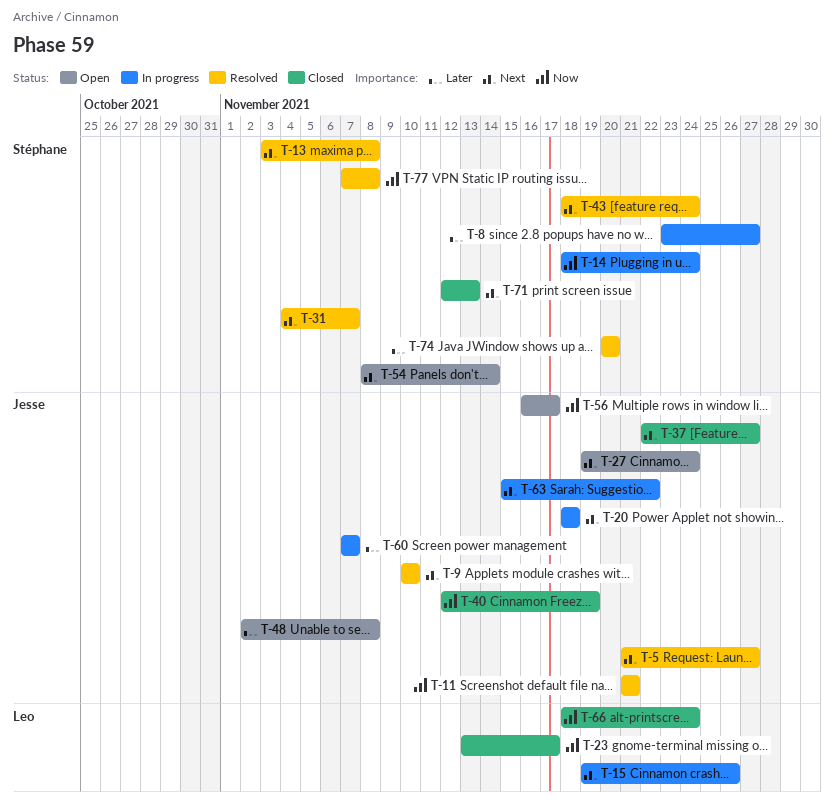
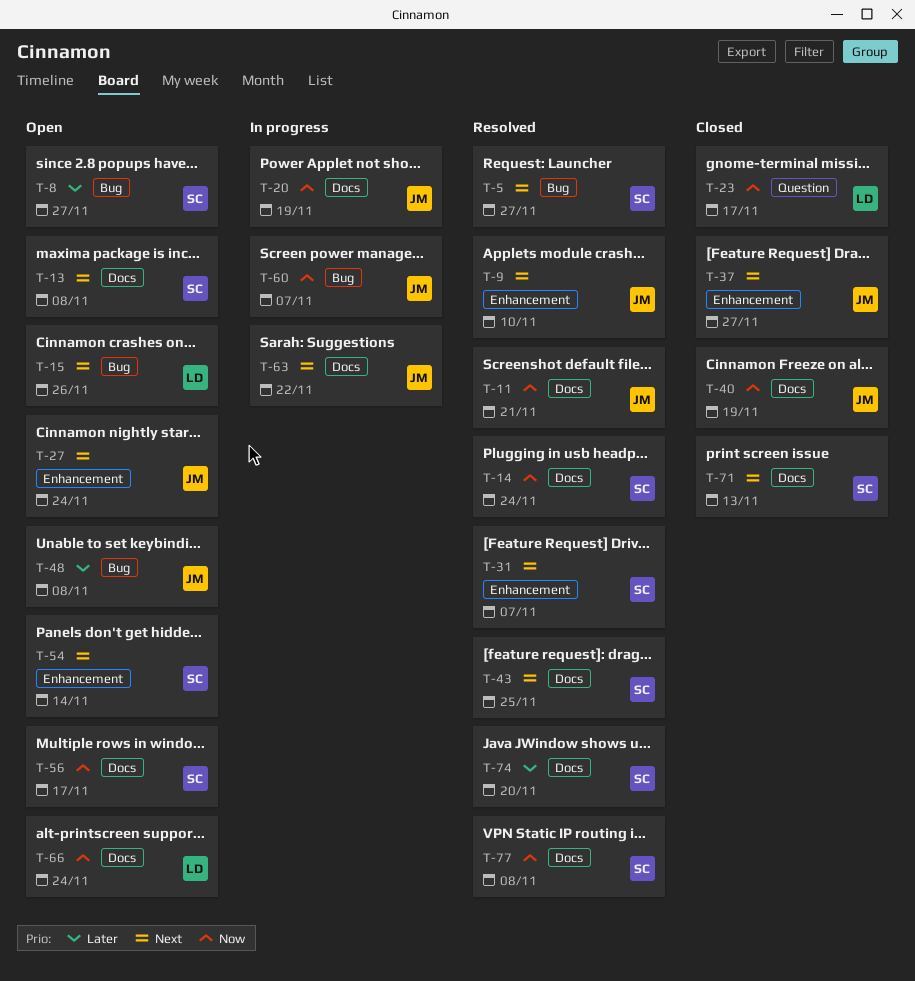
T-5, owner: Jesse -> Stéphane
T-8, status: In progress -> Open
T-13, status: Resolved -> Open
T-14, status: In progress -> Resolved
T-15, status: In progress -> Open
T-20, priority: Next -> Now
T-20, due: Nov 18 -> Nov 19
T-43, due: Nov 24 -> Nov 25
T-56, owner: Jesse -> Stéphane
T-60, priority: Later -> Now
T-66, status: Closed -> Open

